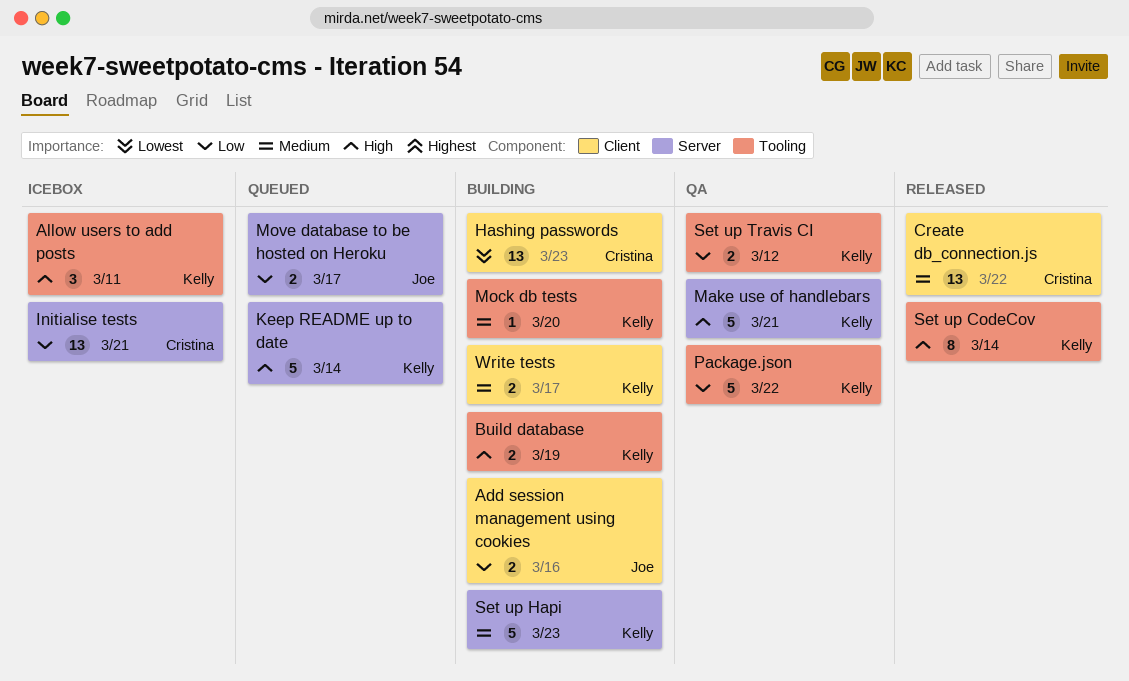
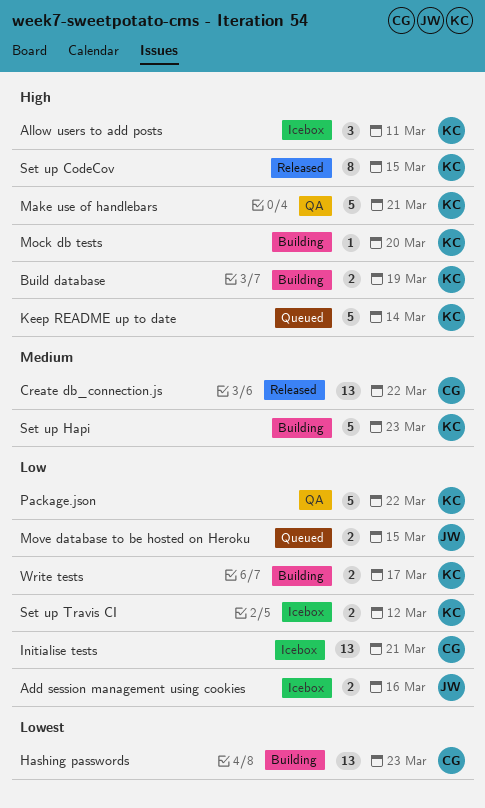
Add session management using cookies, status: Building -> Icebox
Mock db tests, priority: Medium -> High
Move database to be hosted on Heroku, due: Mar 17 -> Mar 15
Set up CodeCov, due: Mar 14 -> Mar 15
Set up Travis CI, status: QA -> Icebox
Write tests, priority: Medium -> Low

